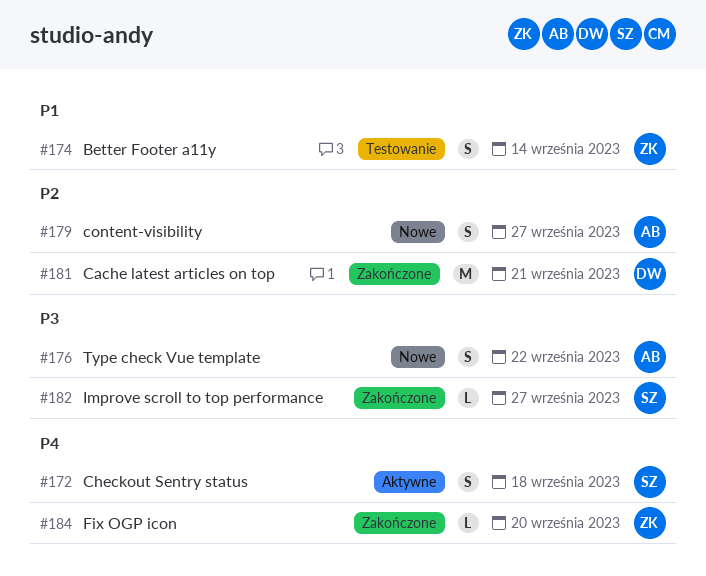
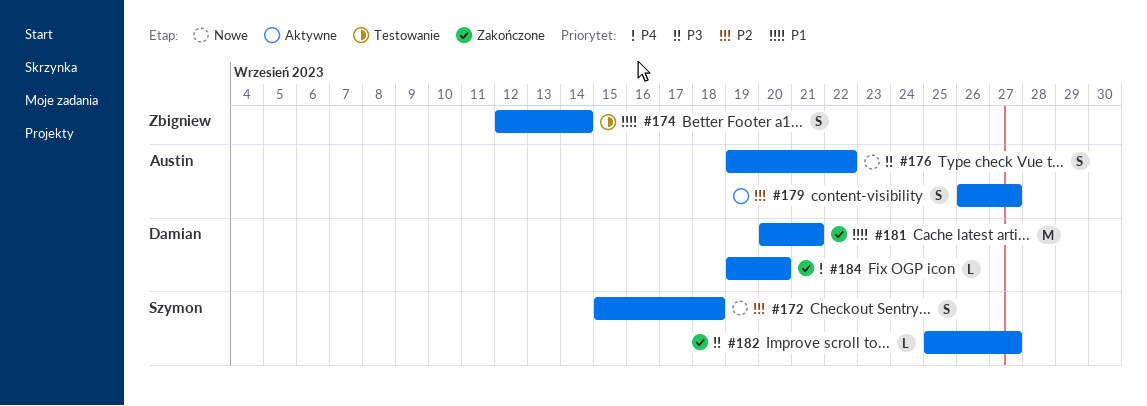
#172, status: Aktywne -> Nowe
#172, priority: P4 -> P2
#179, status: Nowe -> Aktywne
#181, priority: P2 -> P1
#184, owner: Zbigniew -> Damian

